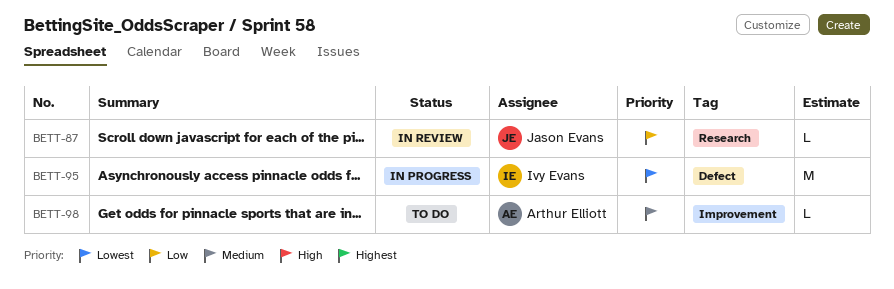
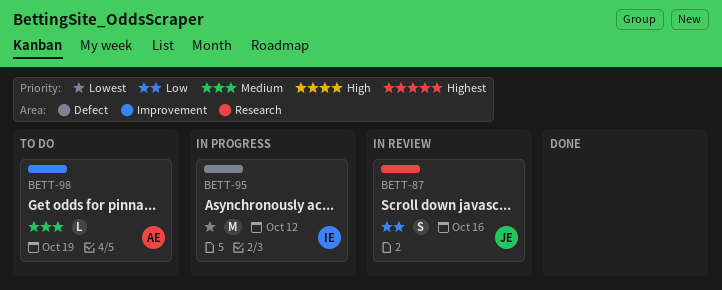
BETT-87, estimate: L -> S

